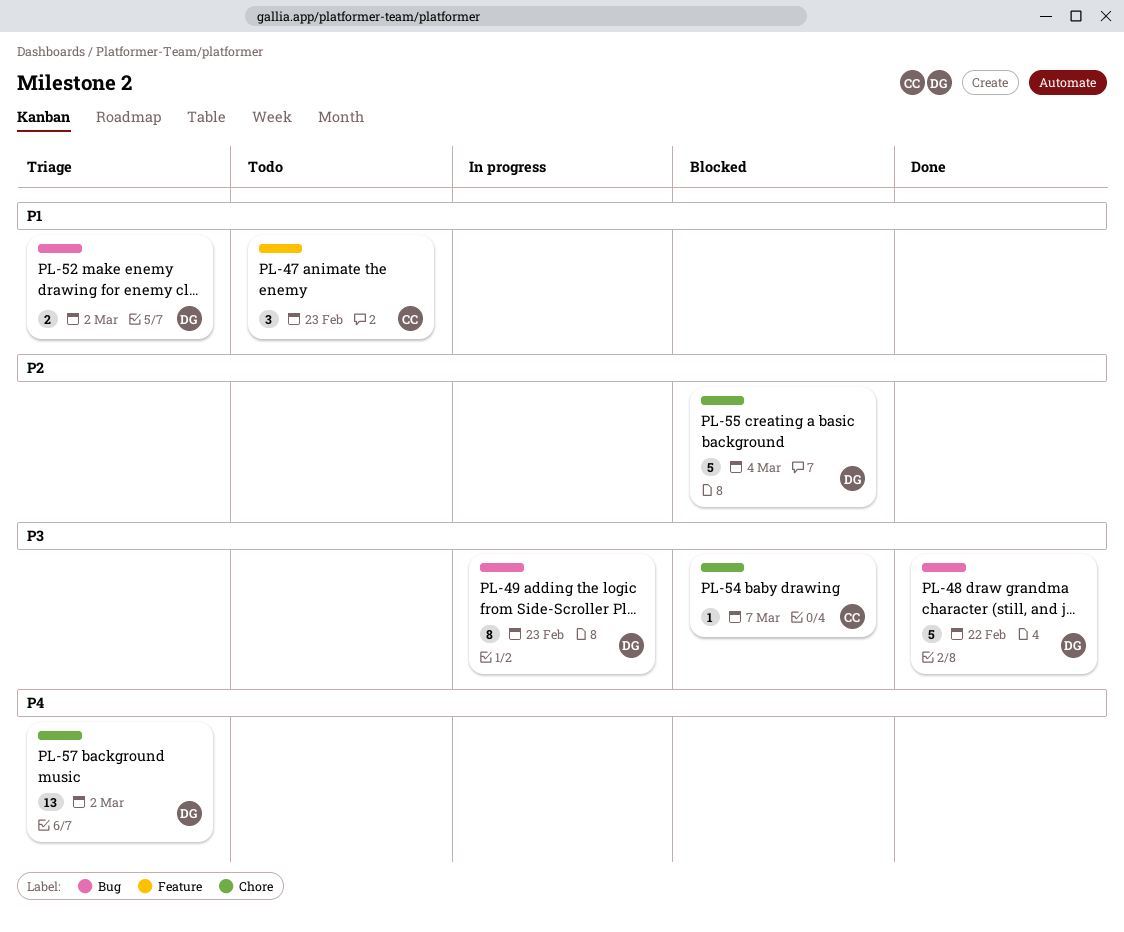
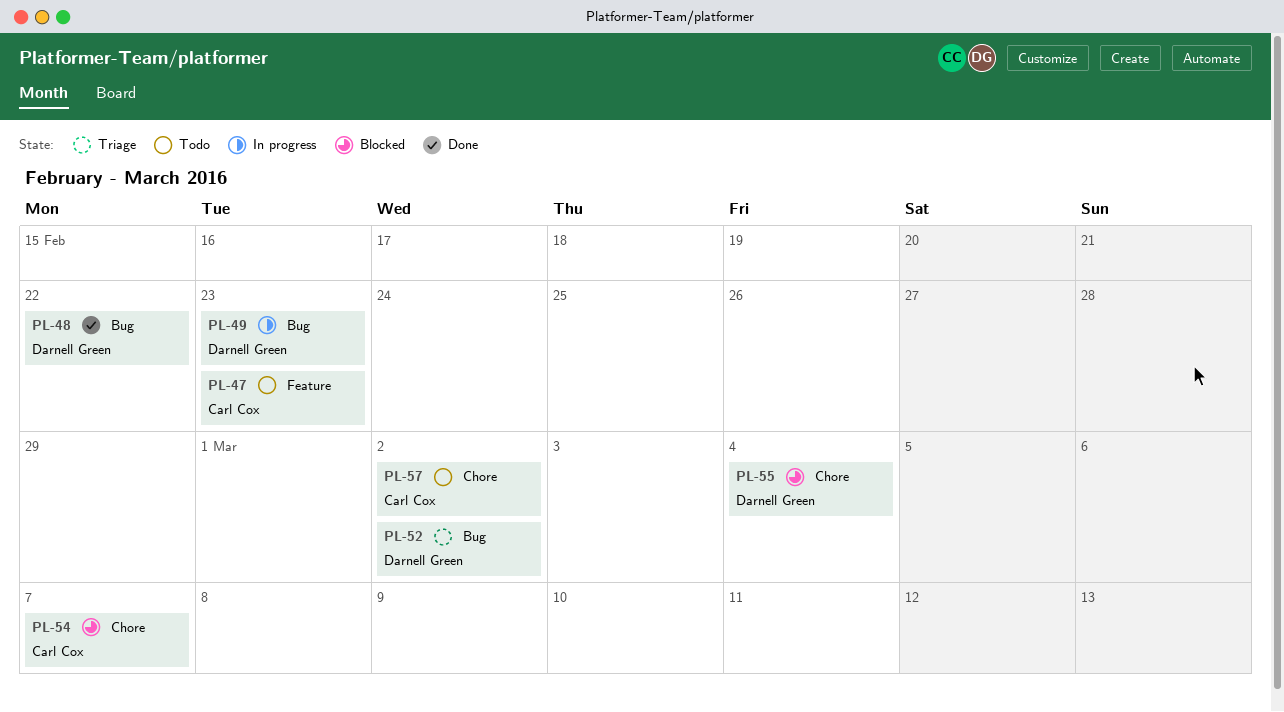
PL-57, status: Triage -> Todo
PL-57, owner: Darnell Green -> Carl Cox

